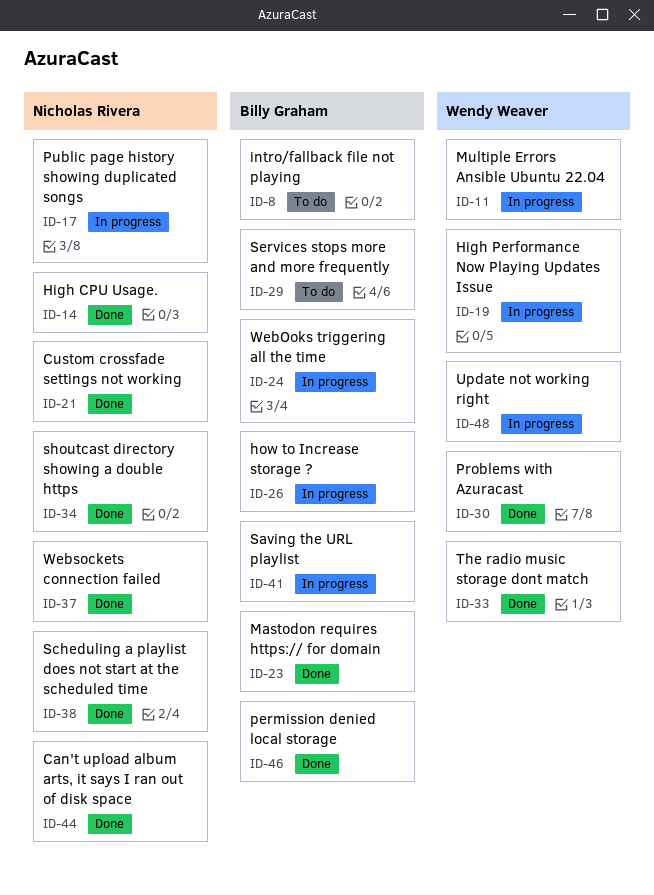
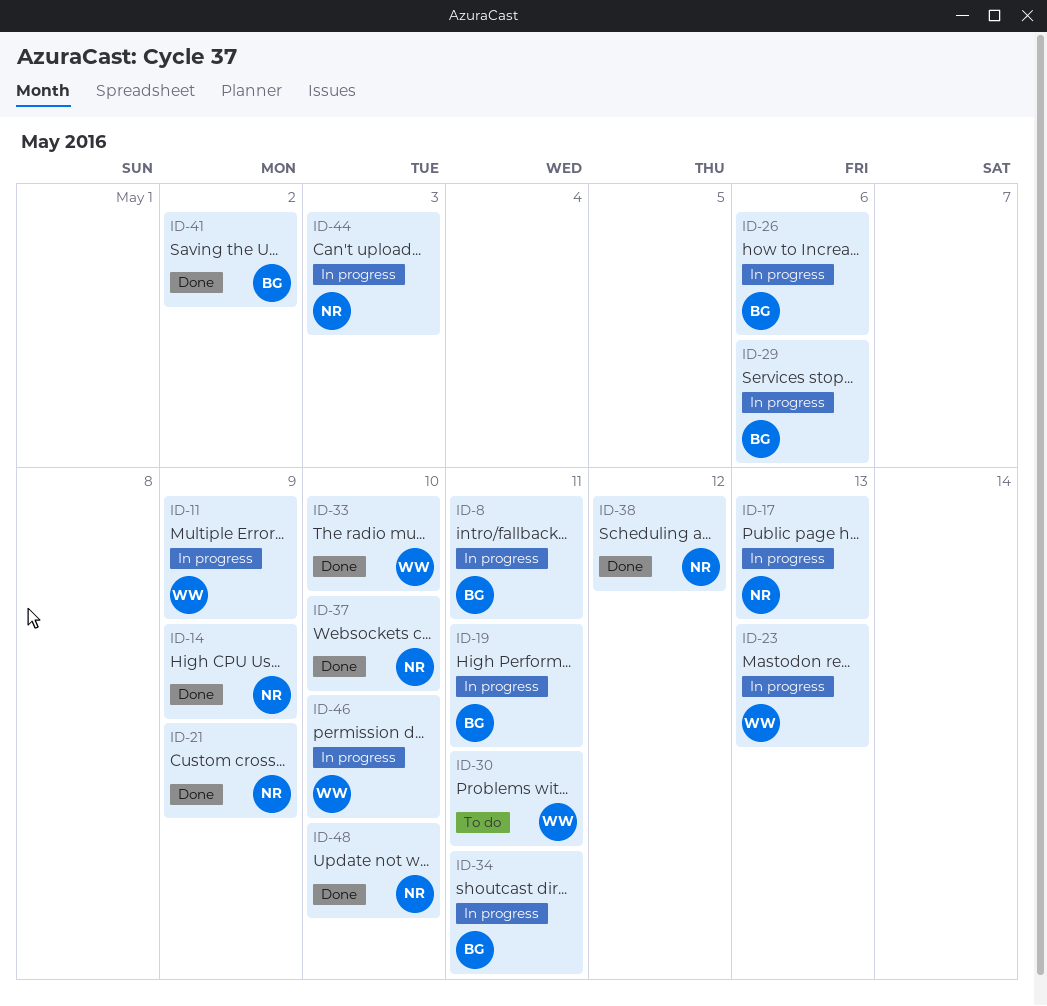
ID-8, status: To do -> In progress
ID-19, owner: Wendy Weaver -> Billy Graham
ID-23, status: Done -> In progress
ID-23, owner: Billy Graham -> Wendy Weaver
ID-24: present -> none
ID-29, status: To do -> In progress
ID-30, status: Done -> To do
ID-34, status: Done -> In progress
ID-34, owner: Nicholas Rivera -> Billy Graham
ID-41, status: In progress -> Done
ID-44, status: Done -> In progress
ID-46, status: Done -> In progress
ID-46, owner: Billy Graham -> Wendy Weaver
ID-48, status: In progress -> Done
ID-48, owner: Wendy Weaver -> Nicholas Rivera

